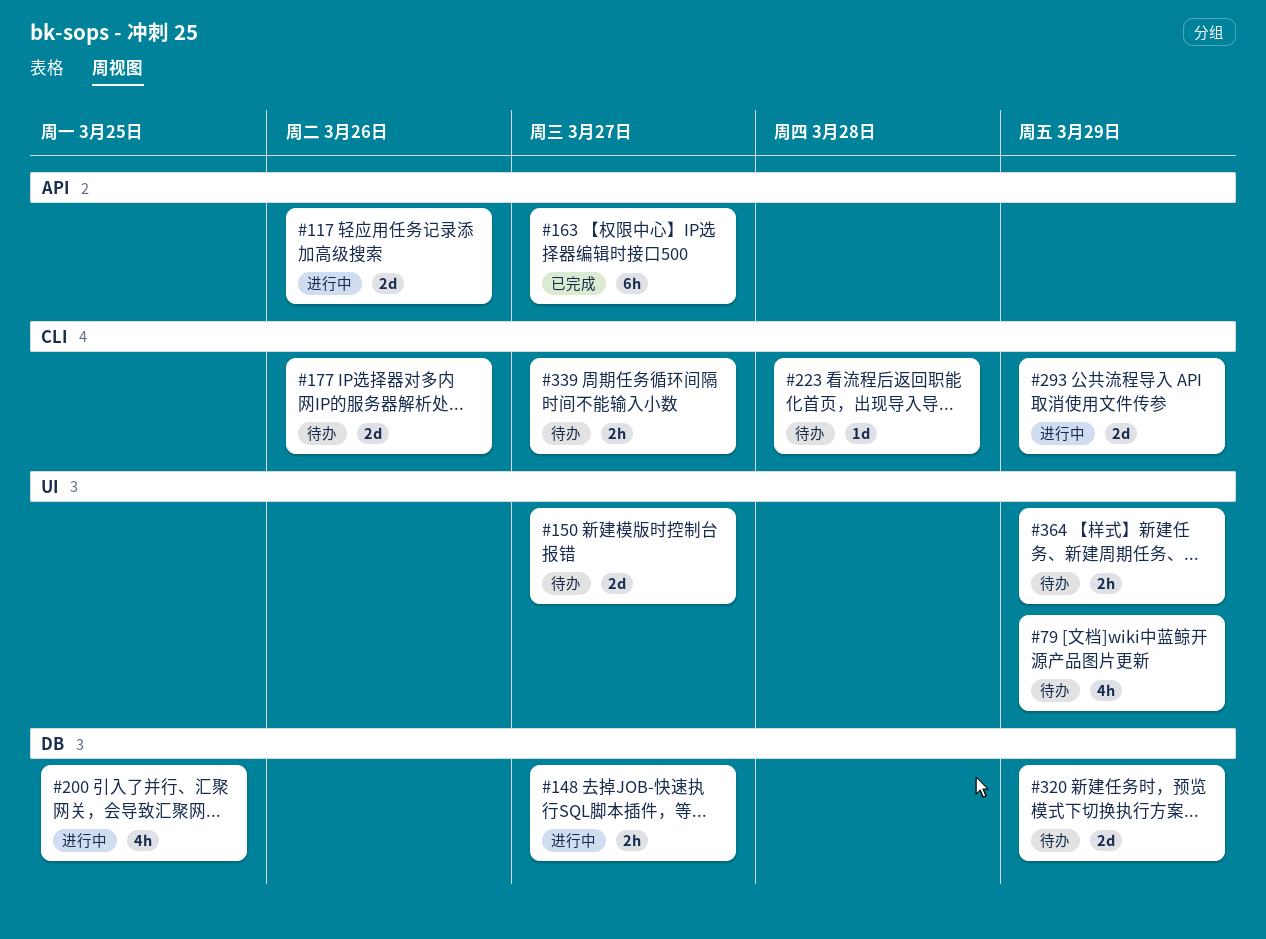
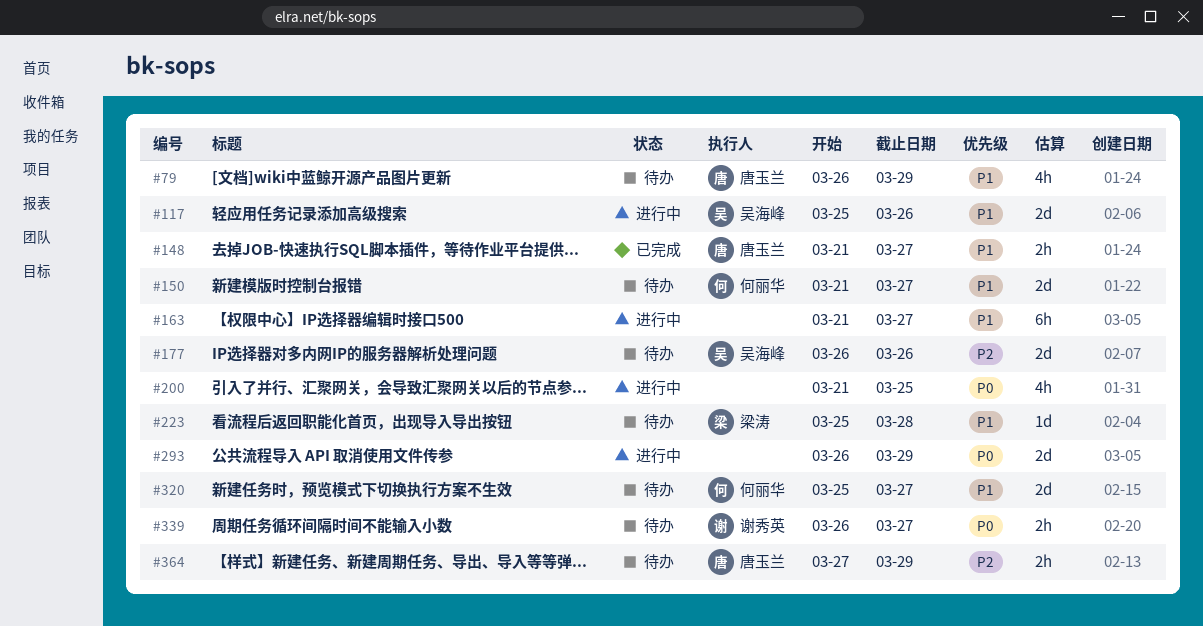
#148, status: 进行中 -> 已完成
#163, status: 已完成 -> 进行中
#320, due: Mar 29 -> Mar 27

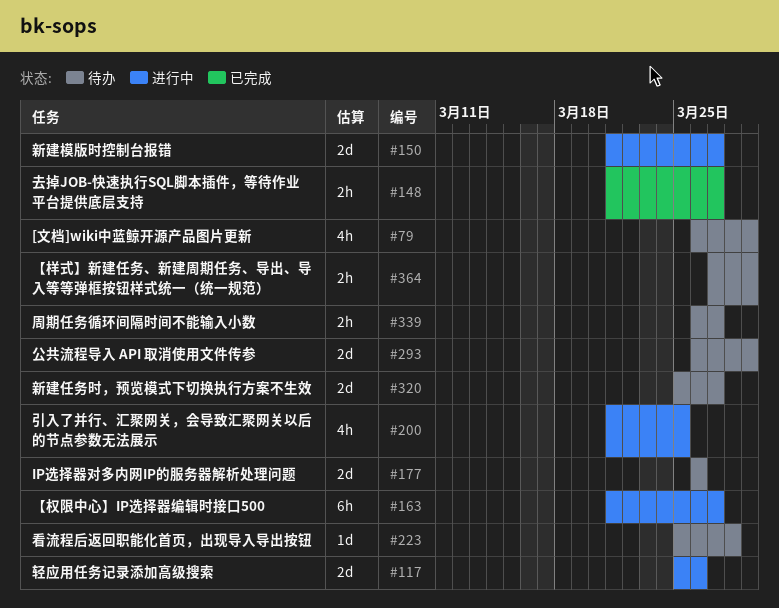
#150, status: 待办 -> 进行中
#293, status: 进行中 -> 待办

